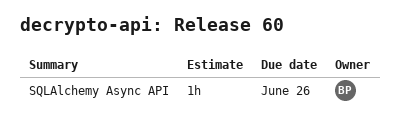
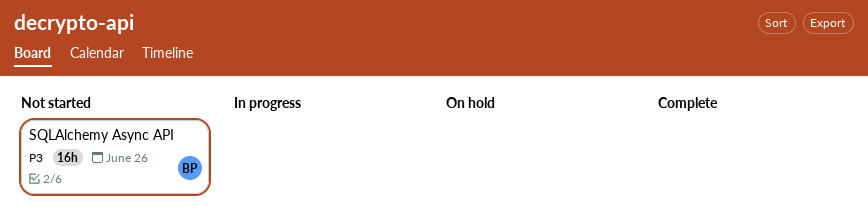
SQLAlchemy Async API, estimate: 1h -> 16h

